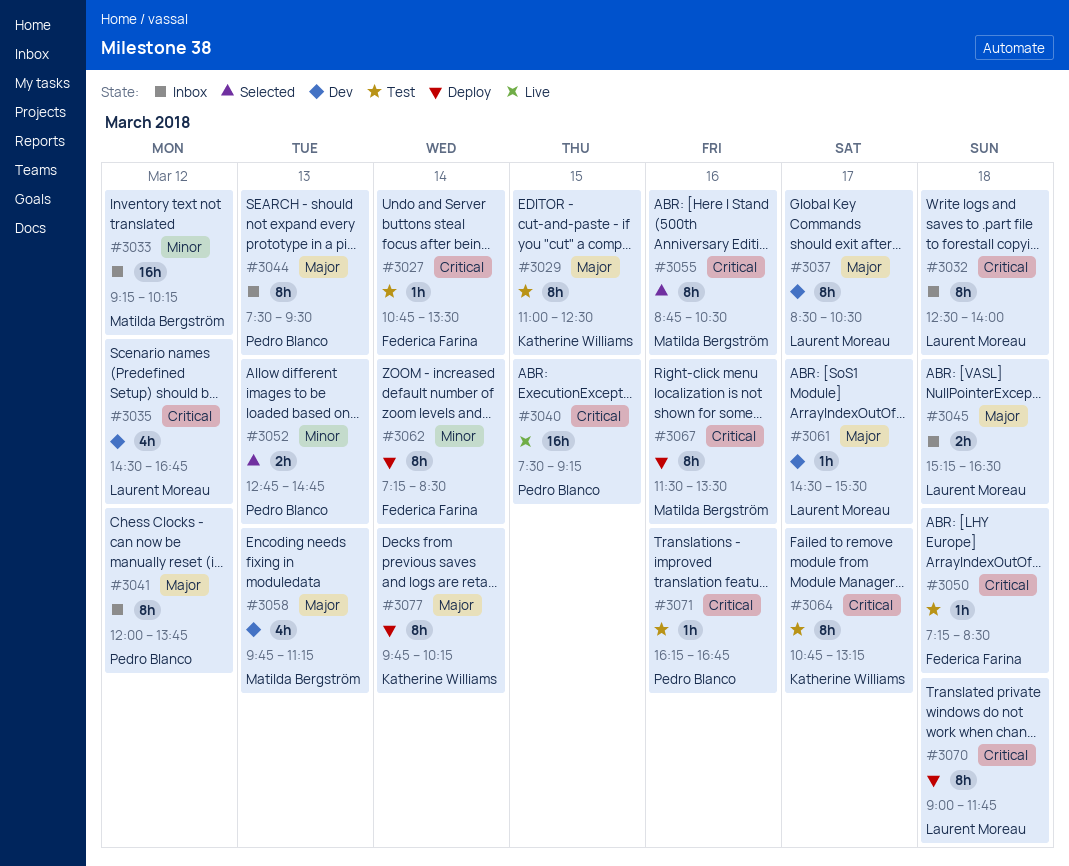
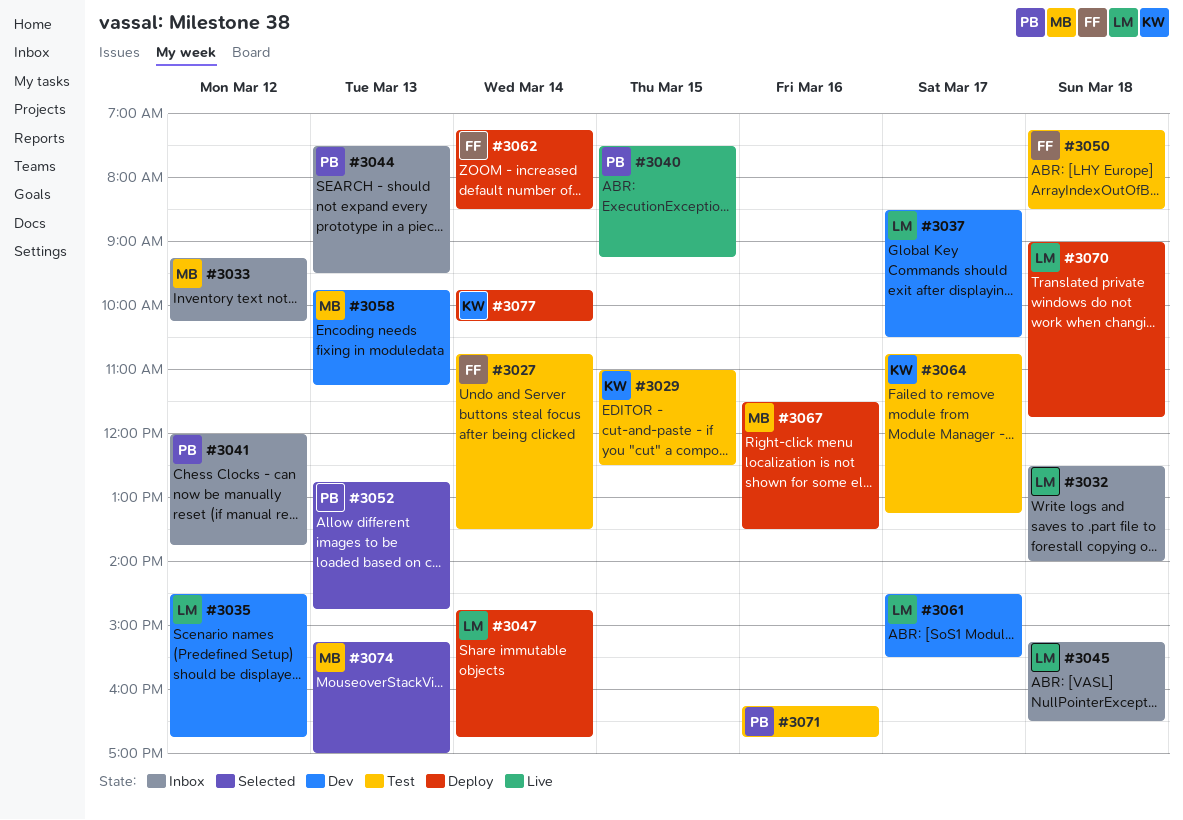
#3047: none -> present
#3055: present -> none
#3074: none -> present

